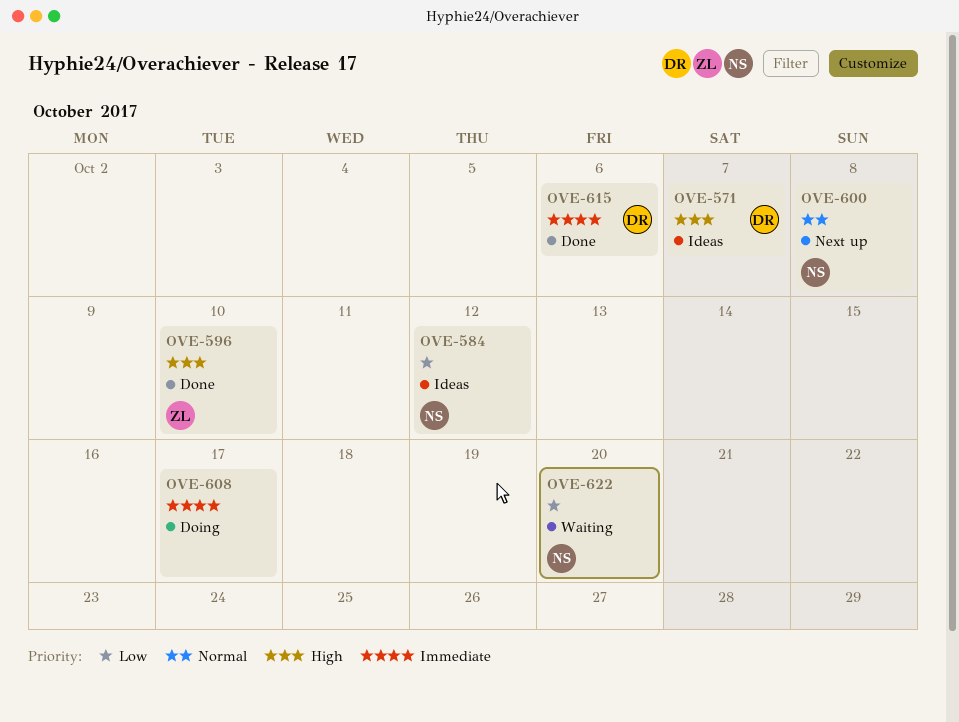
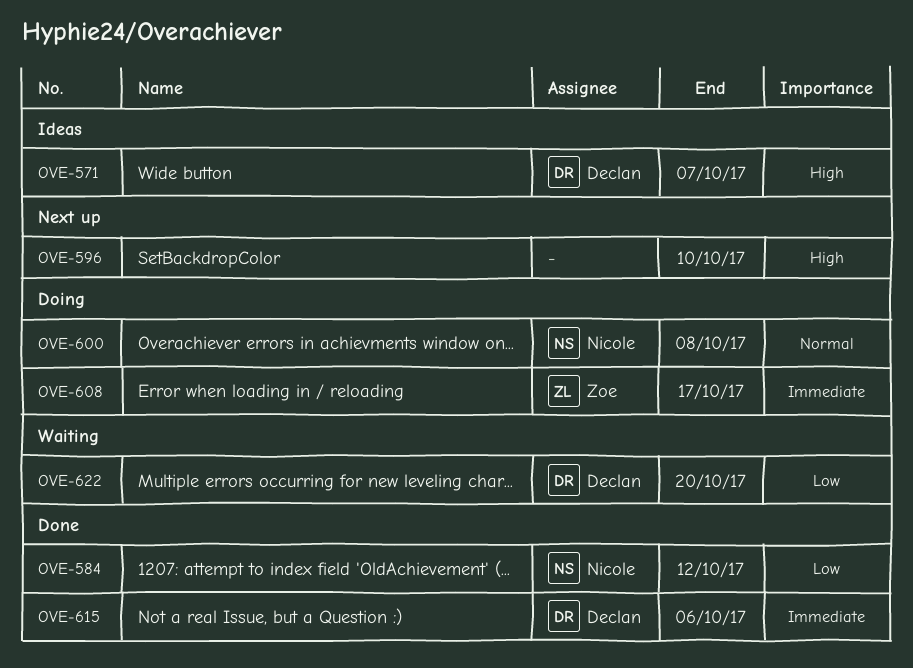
OVE-584, status: Ideas -> Done
OVE-596, status: Done -> Next up
OVE-596, owner: Zoe -> none
OVE-600, status: Next up -> Doing
OVE-608, owner: none -> Zoe
OVE-622, owner: Nicole -> Declan

